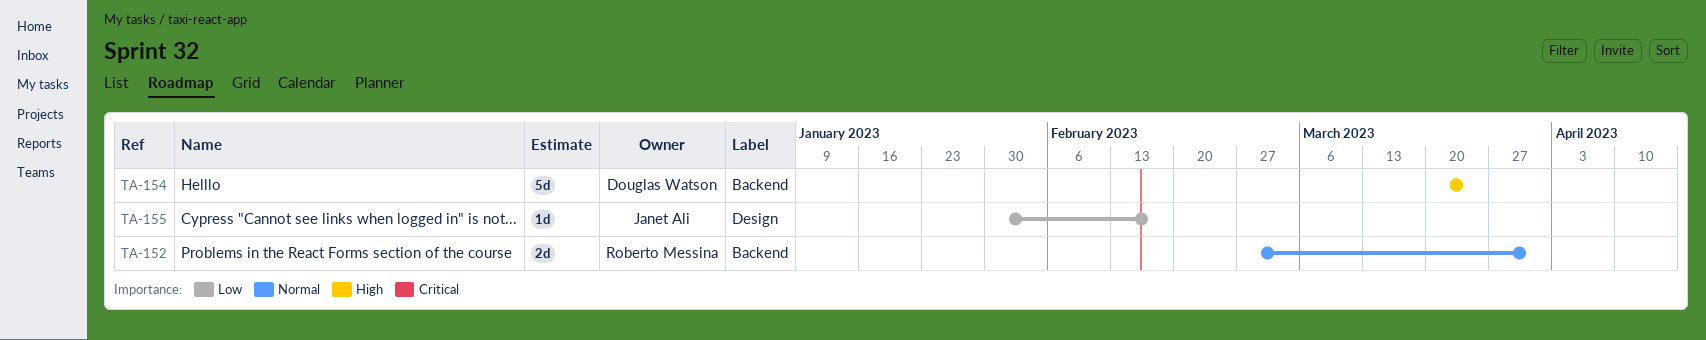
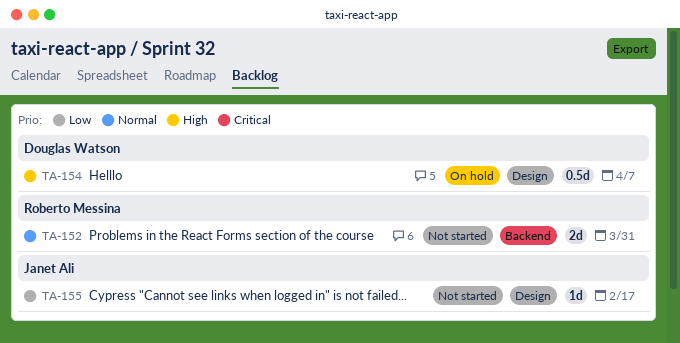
TA-154, label: Backend -> Design
TA-154, estimate: 5d -> 0.5d
TA-154, due: Mar 24 -> Apr 7

